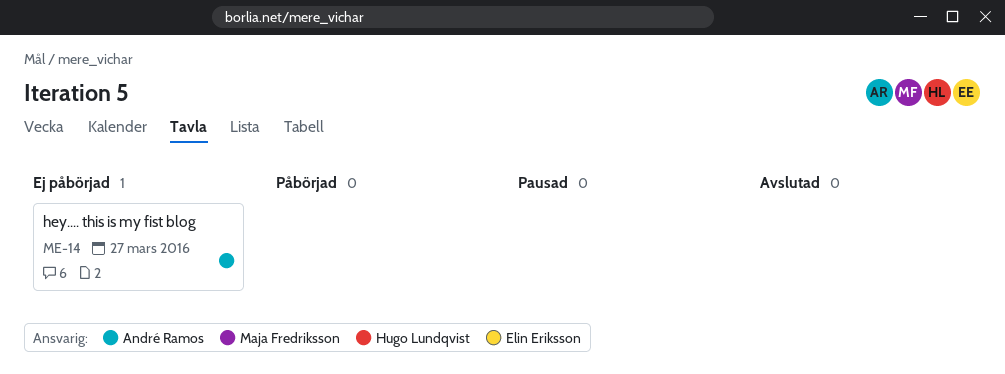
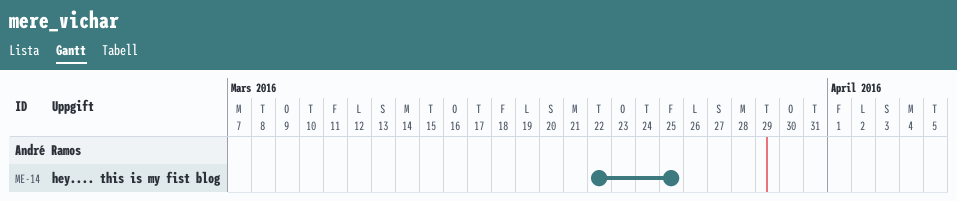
ME-14, due: Mar 27 -> Mar 25

